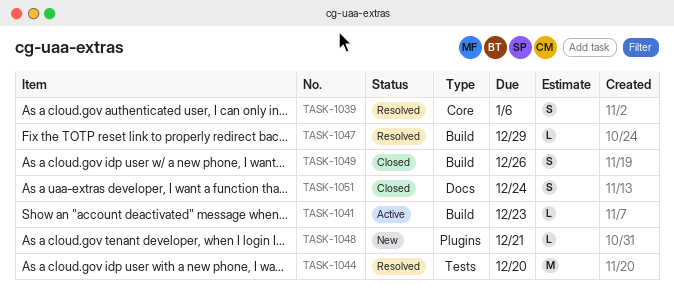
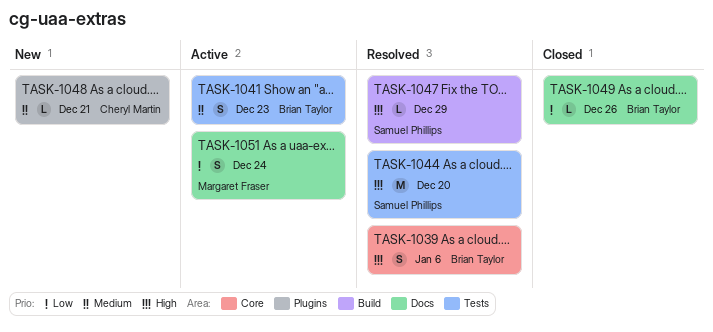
TASK-1041, label: Build -> Tests
TASK-1041, estimate: L -> S
TASK-1049, label: Build -> Docs
TASK-1049, estimate: S -> L
TASK-1051, status: Closed -> Active

